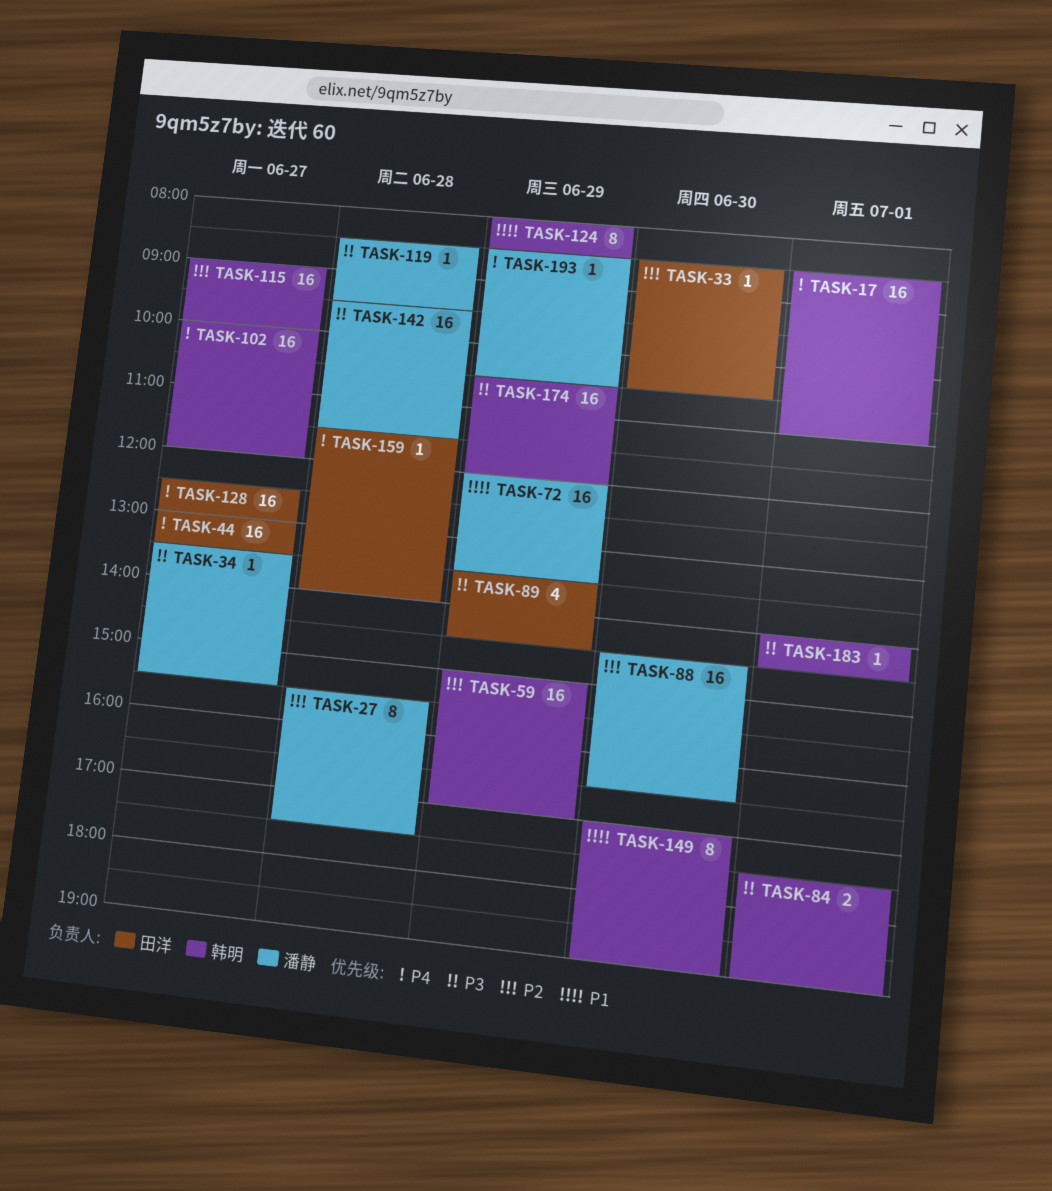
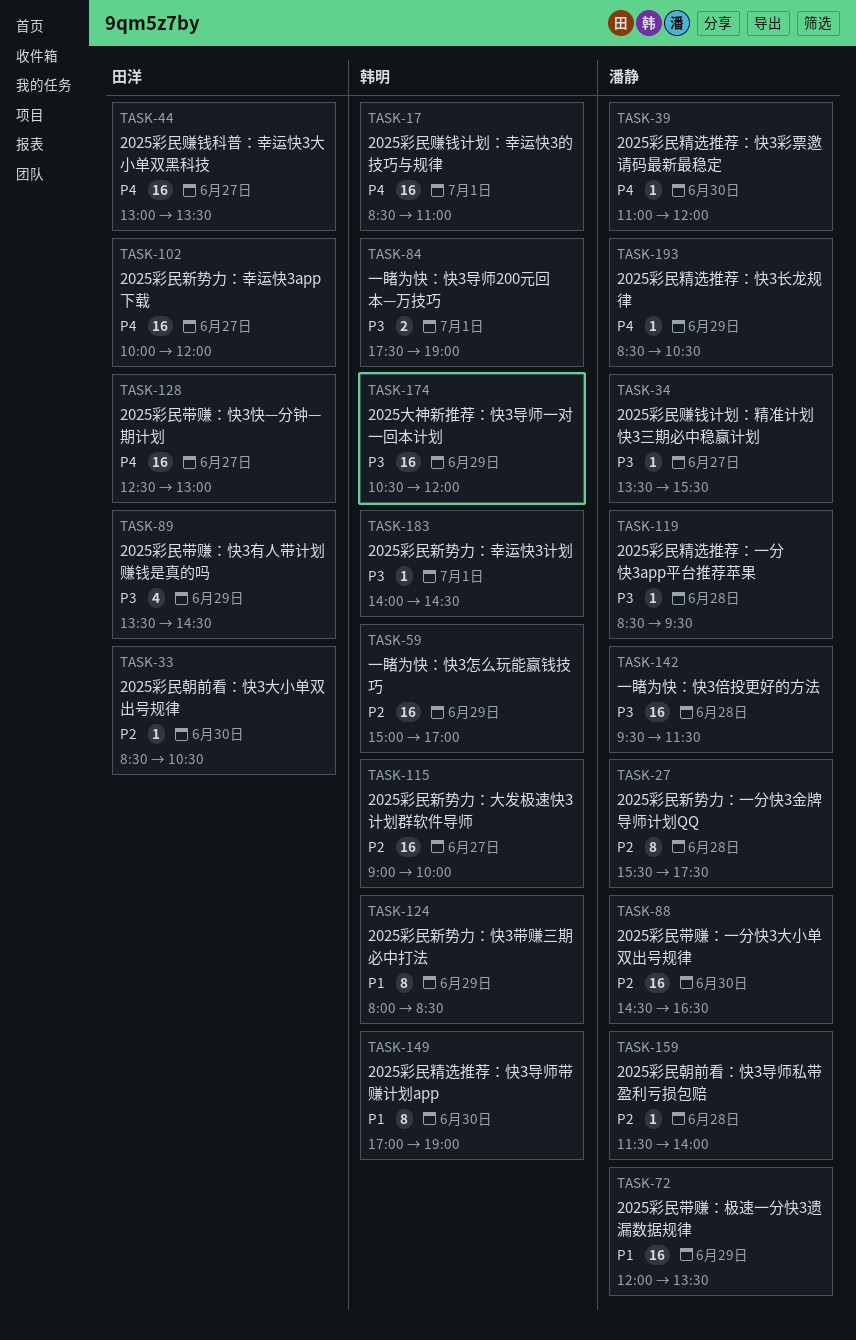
TASK-39: none -> present
TASK-102, owner: 韩明 -> 田洋
TASK-159, owner: 田洋 -> 潘静
TASK-159, priority: P4 -> P2

